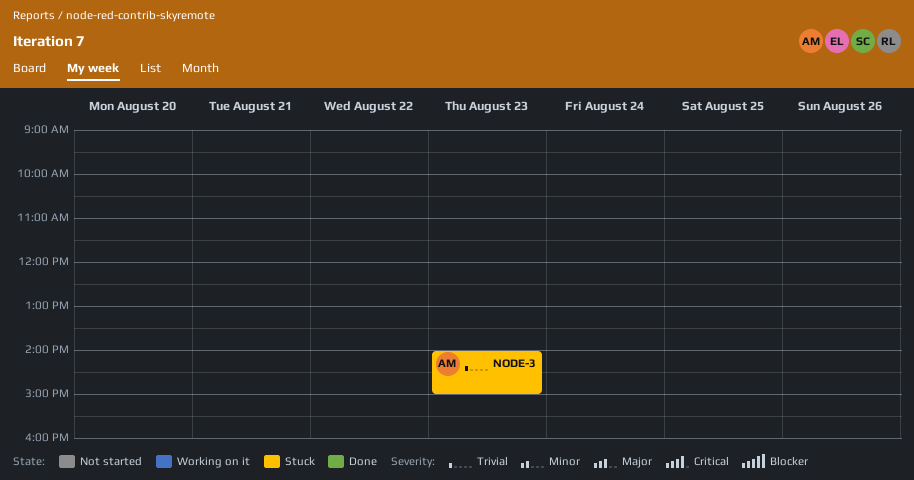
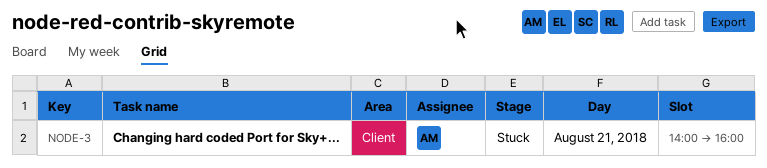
NODE-3, day: Aug 23 -> Aug 21
NODE-3, ends: 15:00 -> 16:00

